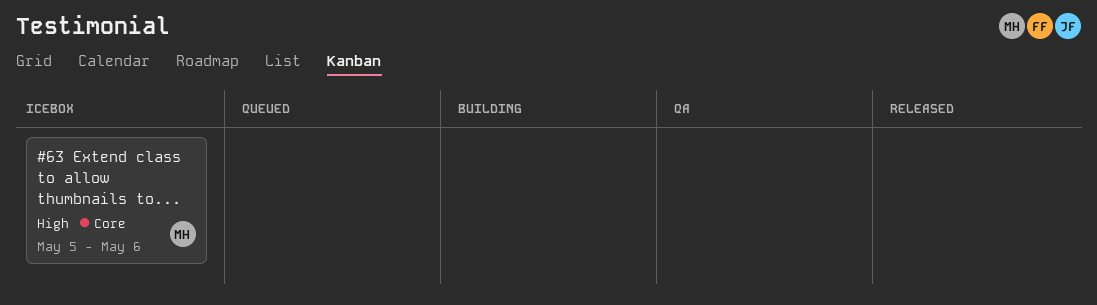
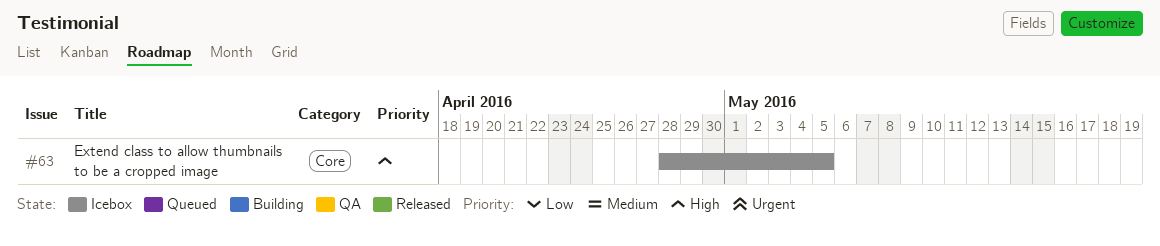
#63, start: May 5 -> Apr 28
#63, due: May 6 -> May 5

